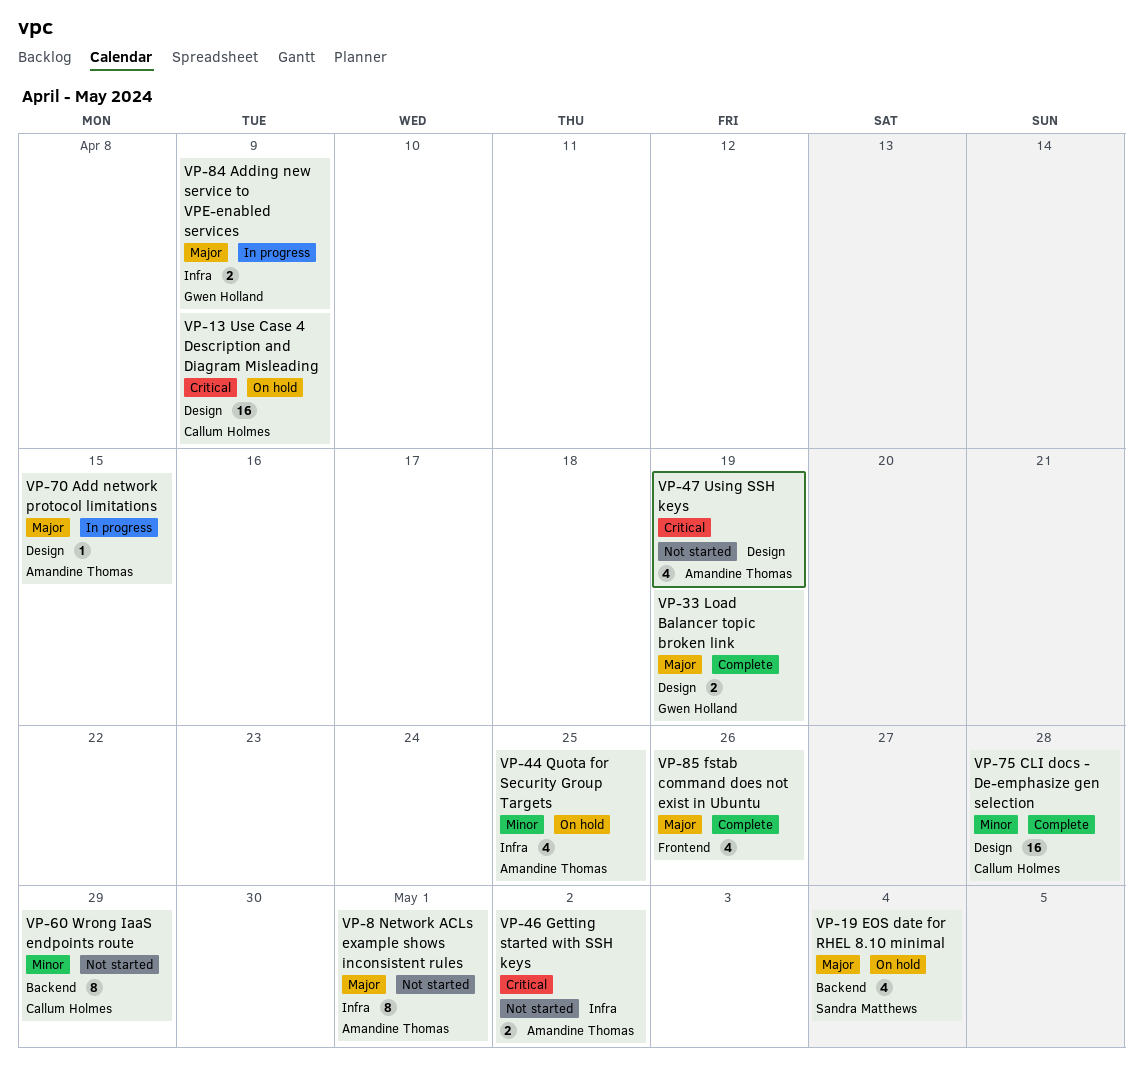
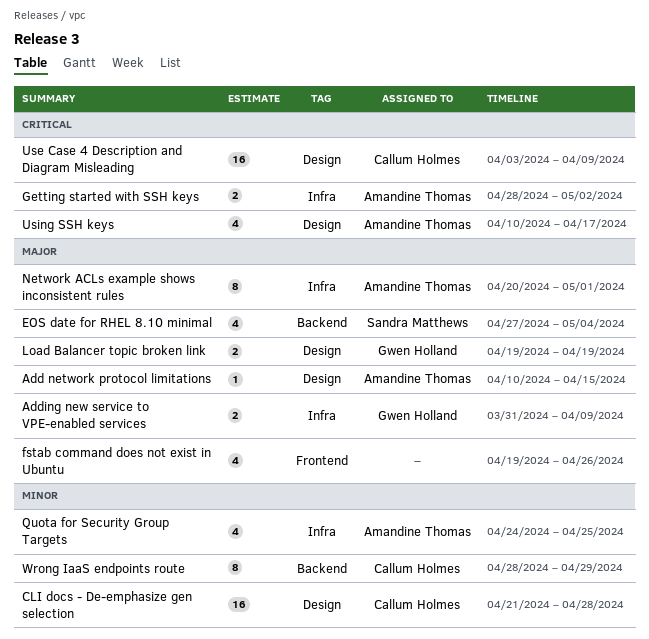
Using SSH keys, due: Apr 19 -> Apr 17

